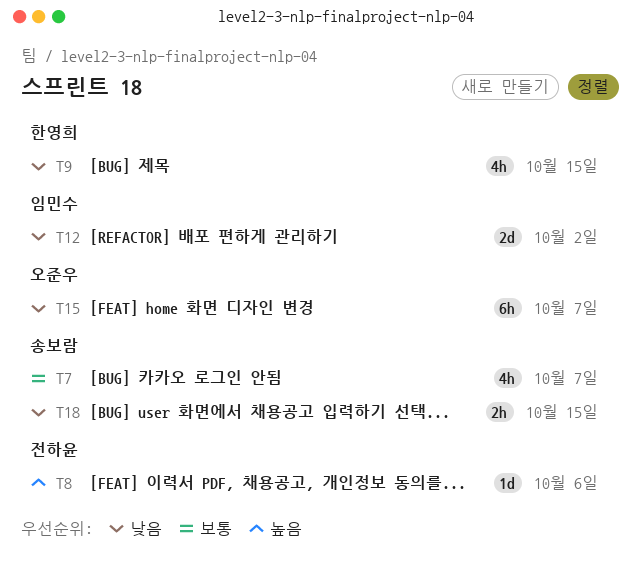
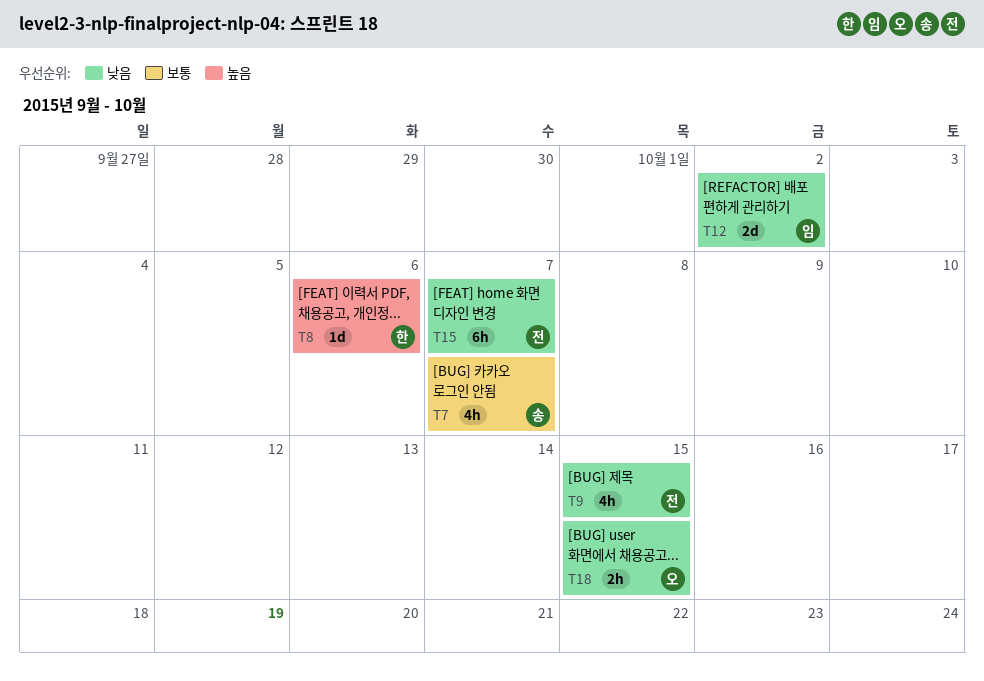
T8, owner: 전하윤 -> 한영희
T9, owner: 한영희 -> 전하윤
T15, owner: 오준우 -> 전하윤
T18, owner: 송보람 -> 오준우

